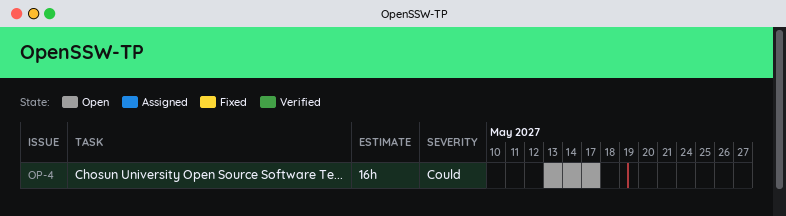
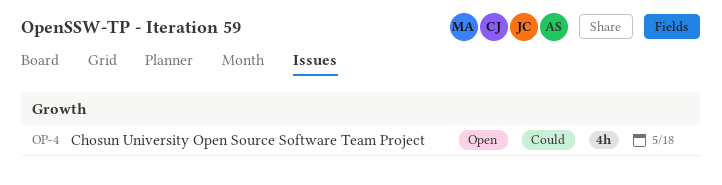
OP-4, estimate: 16h -> 4h
OP-4, due: May 17 -> May 18

